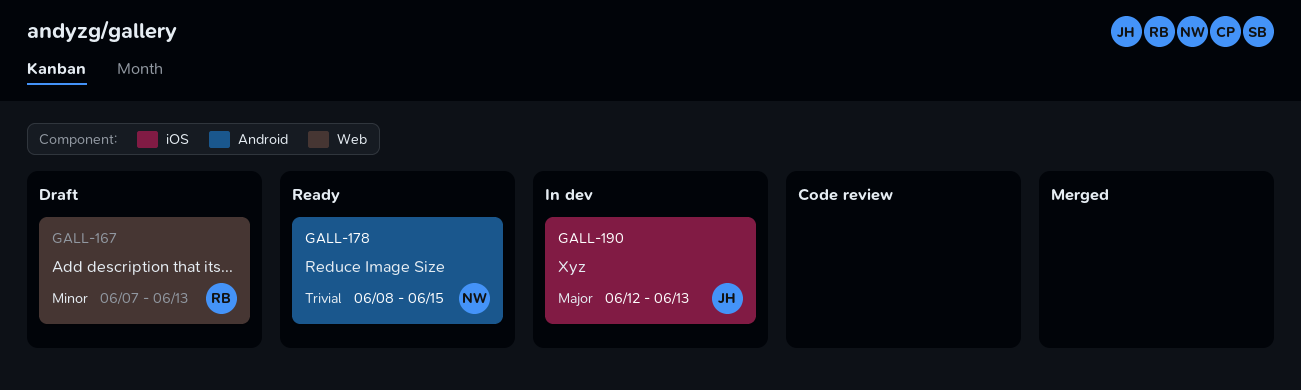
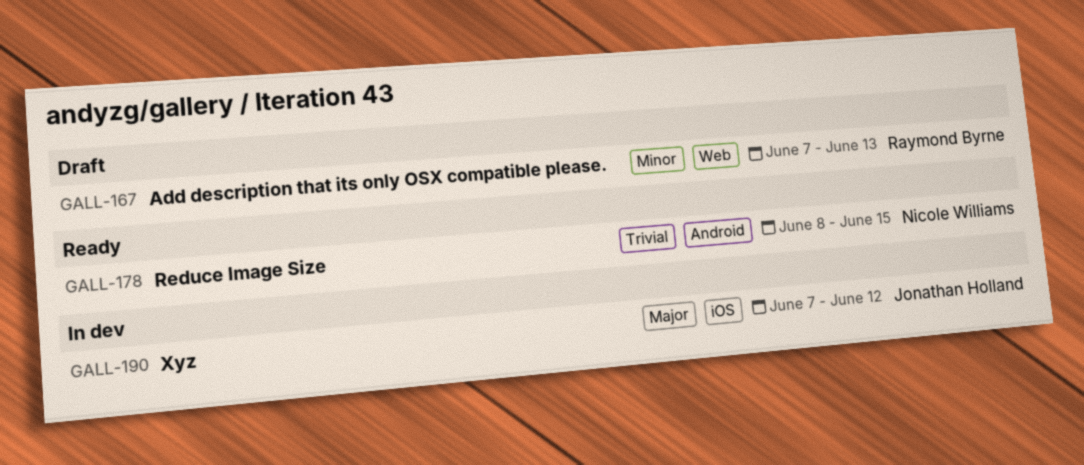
GALL-190, start: Jun 12 -> Jun 7
GALL-190, due: Jun 13 -> Jun 12

